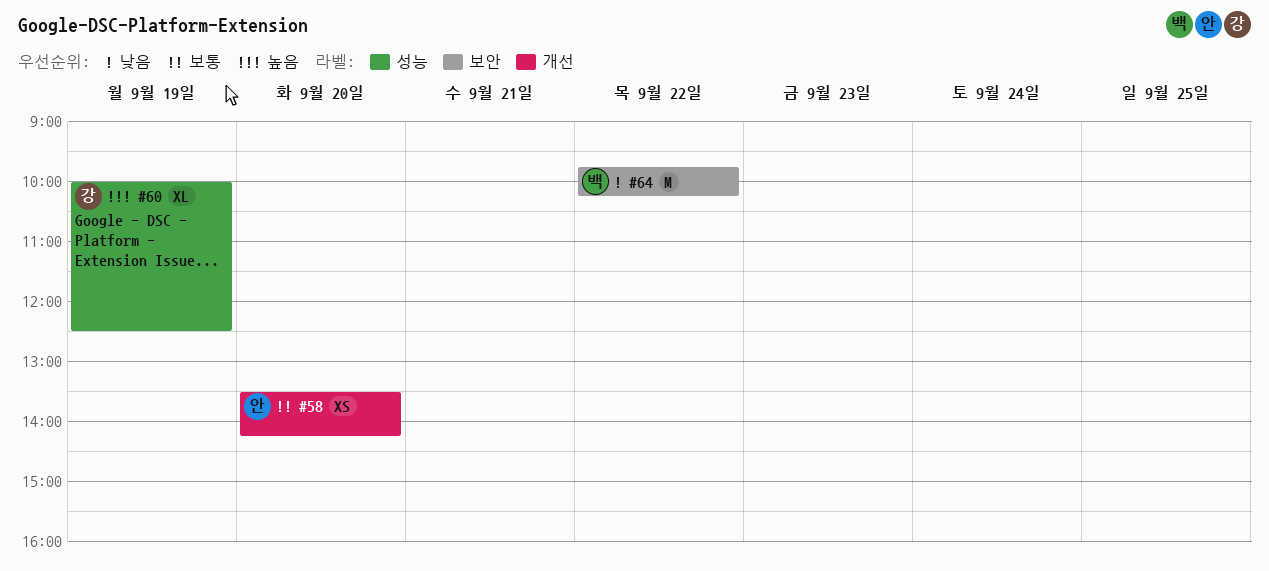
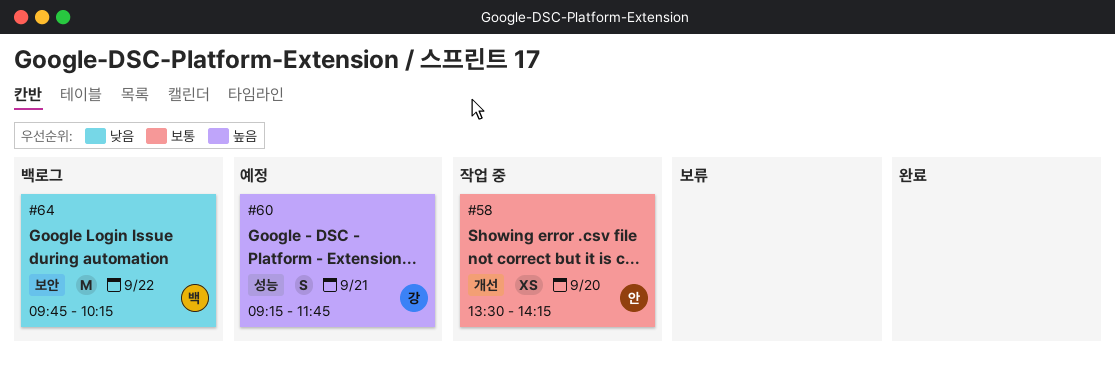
#60, estimate: XL -> S
#60, day: Sep 19 -> Sep 21
#60, begins: 10:00 -> 09:15
#60, ends: 12:30 -> 11:45

